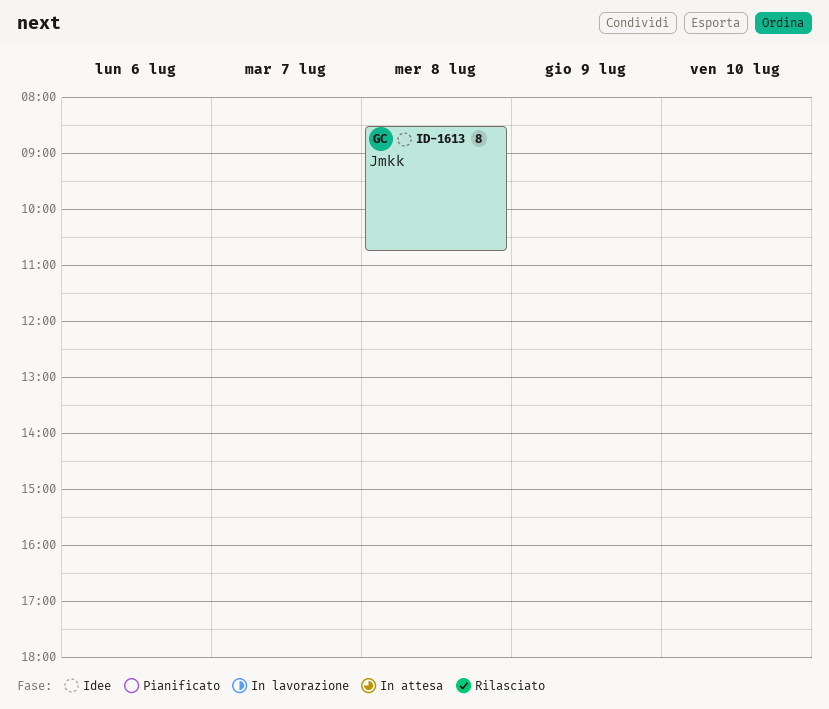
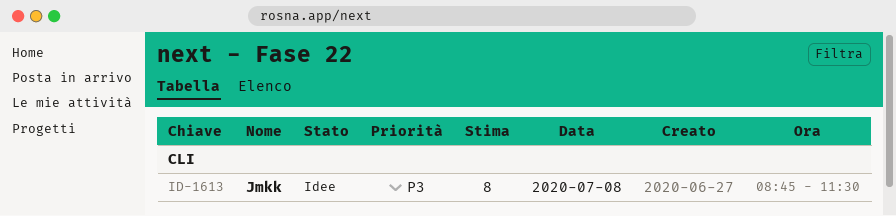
ID-1613, begins: 08:30 -> 08:45
ID-1613, ends: 10:45 -> 11:30

